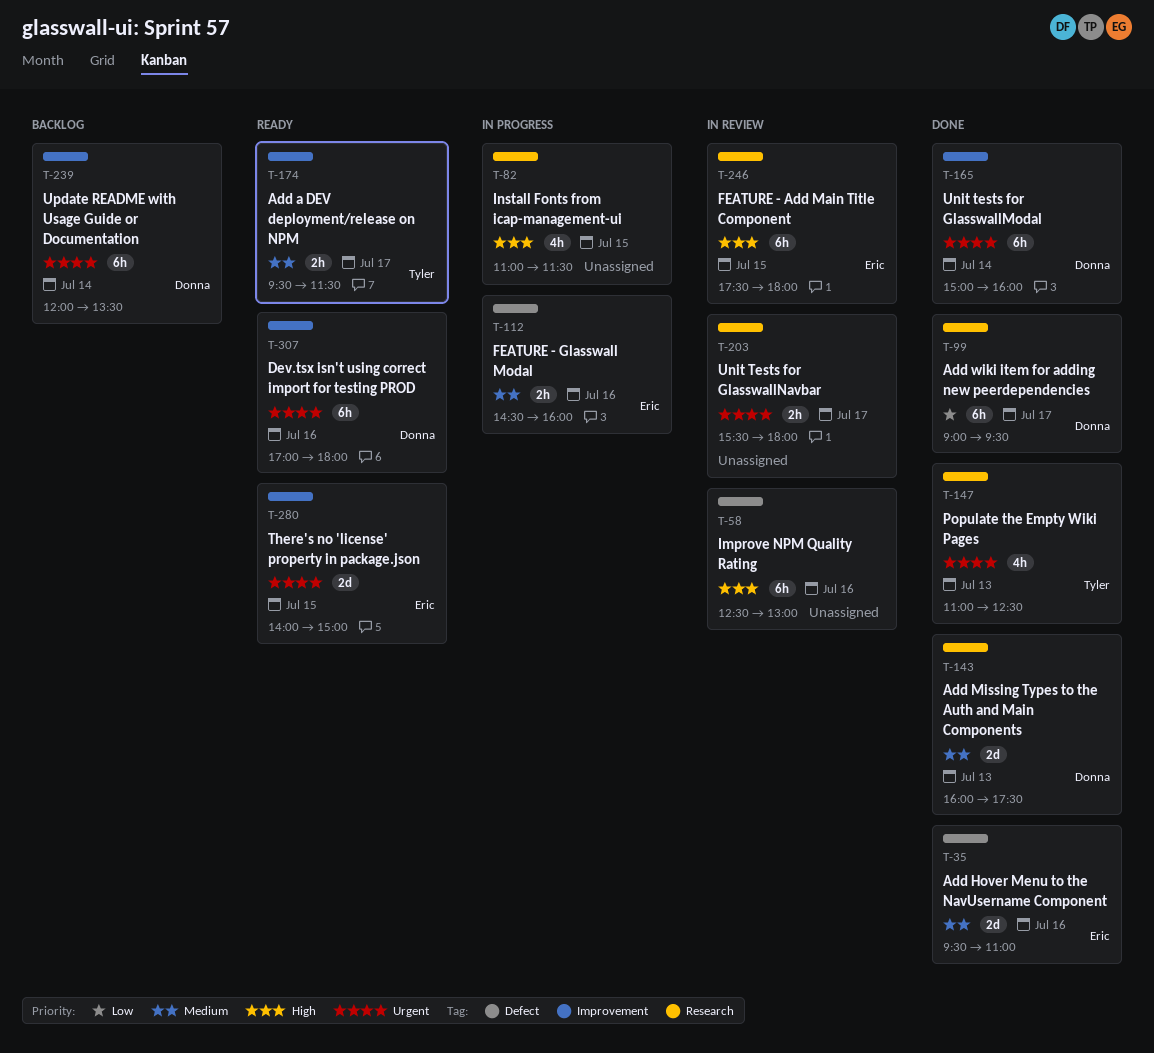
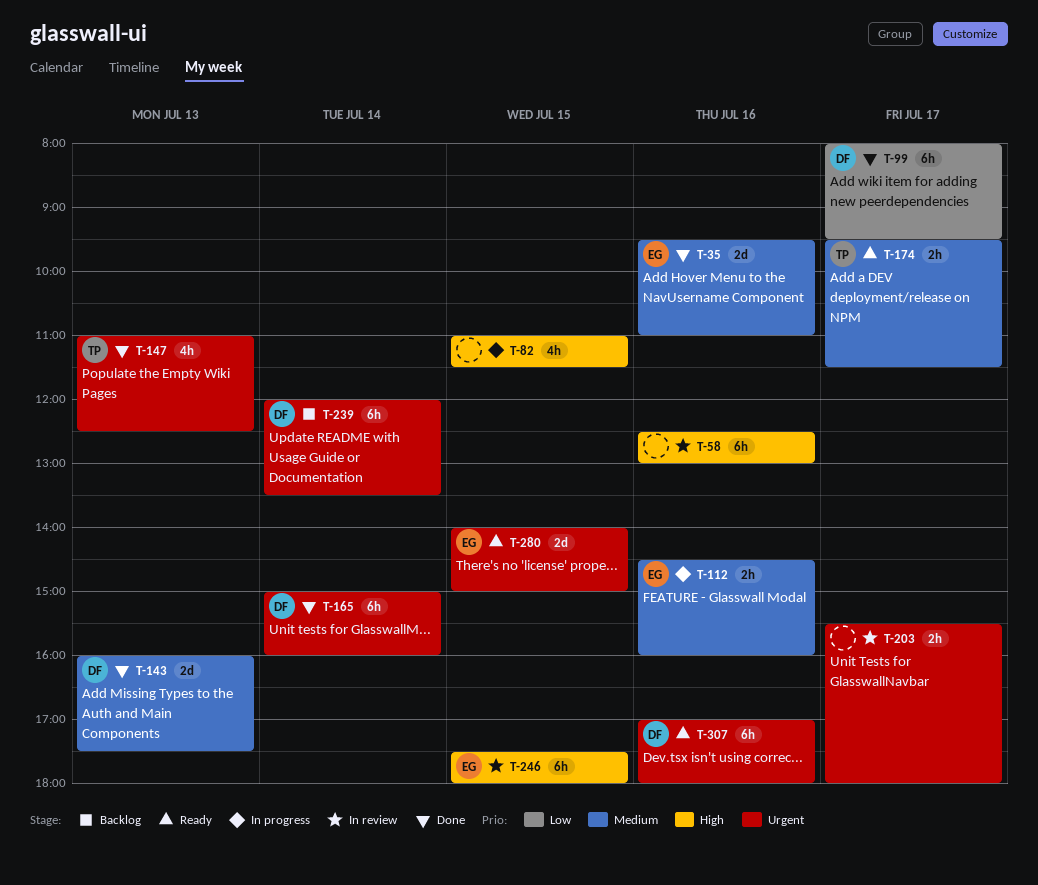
T-99, begins: 09:00 -> 08:00

